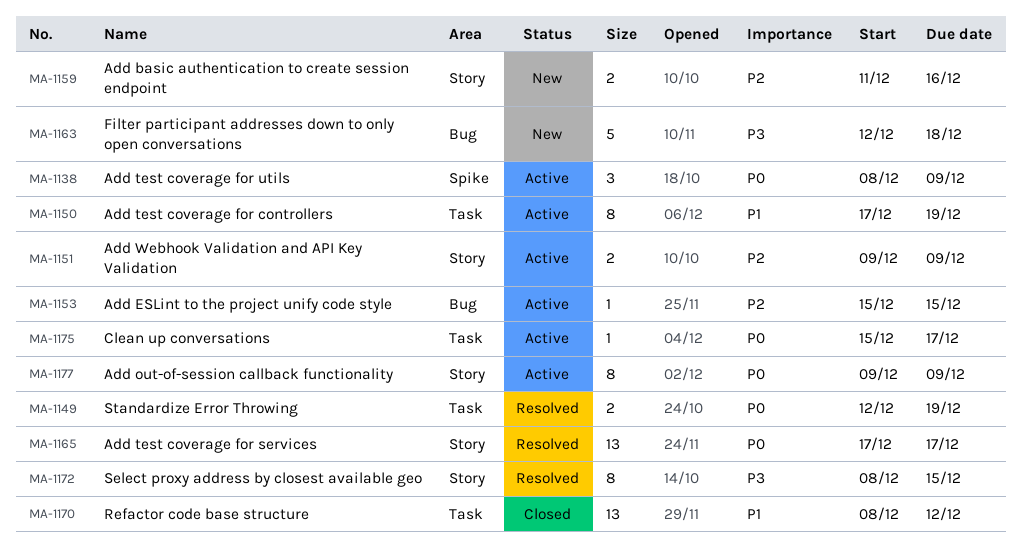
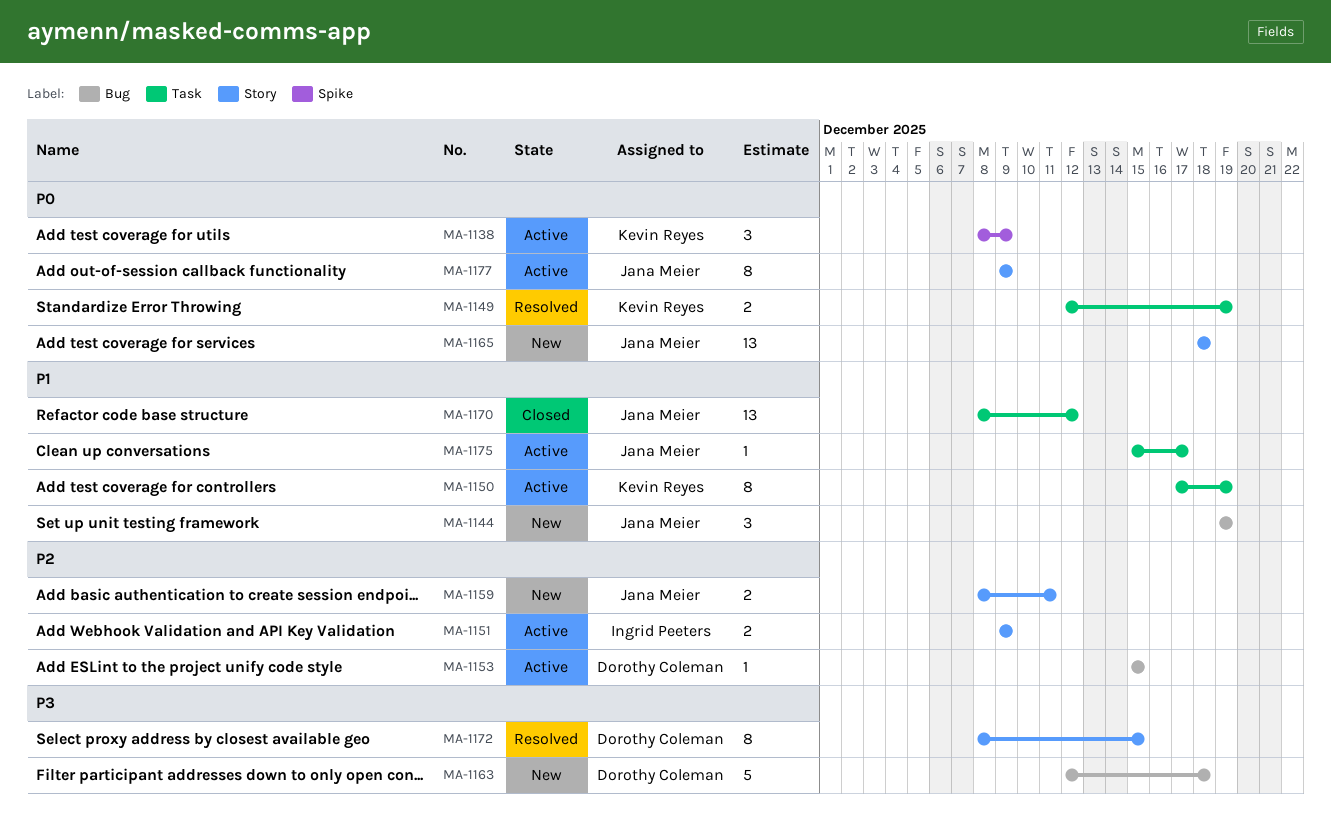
MA-1144: none -> present
MA-1159, start: Dec 11 -> Dec 8
MA-1159, due: Dec 16 -> Dec 11
MA-1165, status: Resolved -> New
MA-1165, start: Dec 17 -> Dec 18
MA-1165, due: Dec 17 -> Dec 18
MA-1175, priority: P0 -> P1

